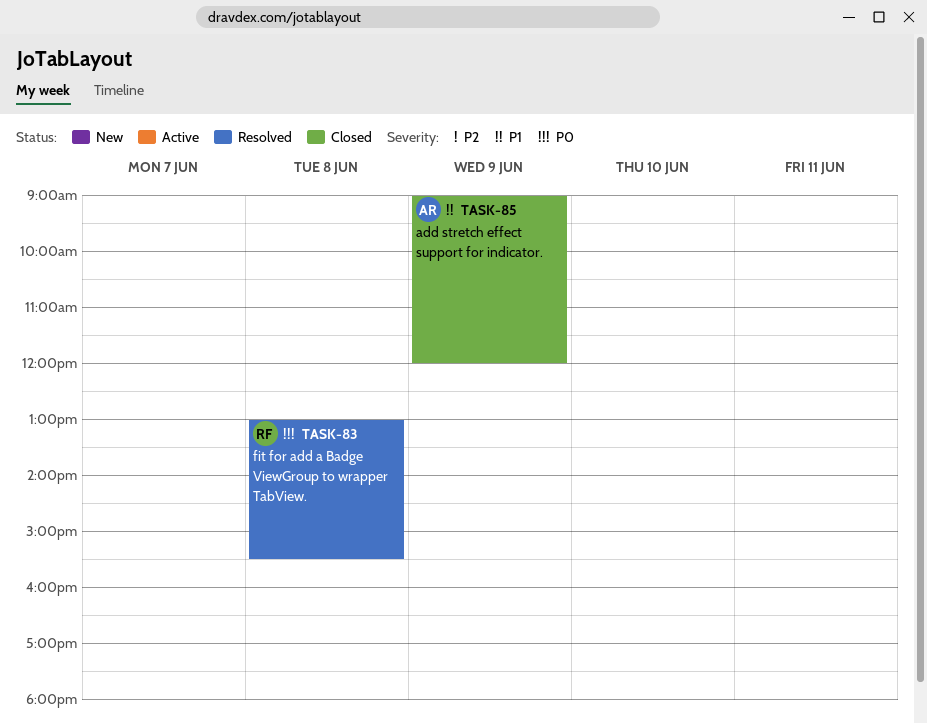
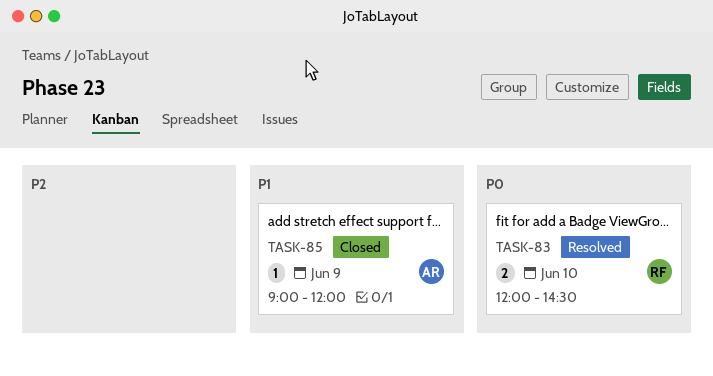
TASK-83, day: Jun 8 -> Jun 10
TASK-83, begins: 13:00 -> 12:00
TASK-83, ends: 15:30 -> 14:30

